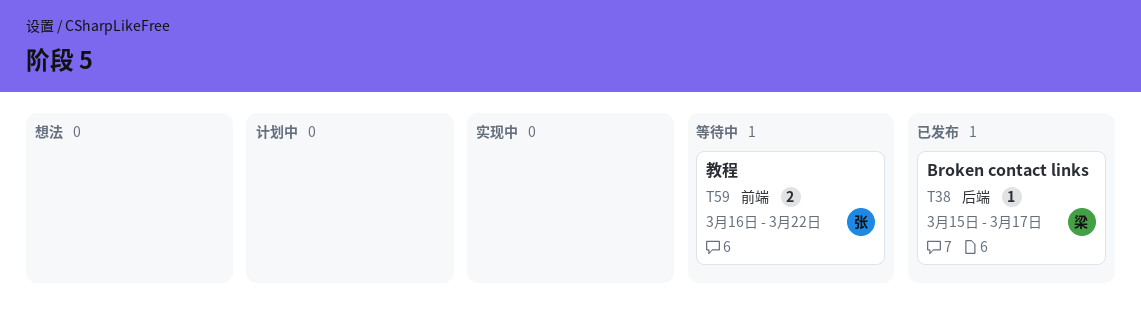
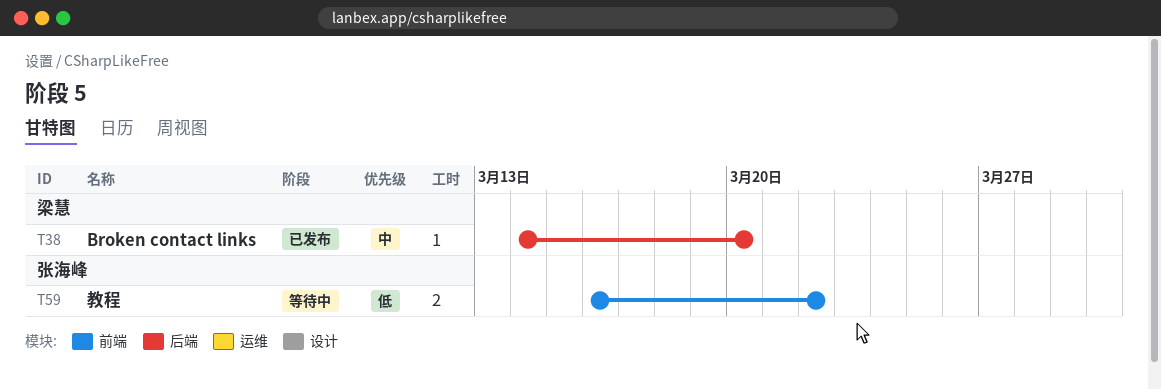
T38, start: Mar 15 -> Mar 14
T38, due: Mar 17 -> Mar 20

